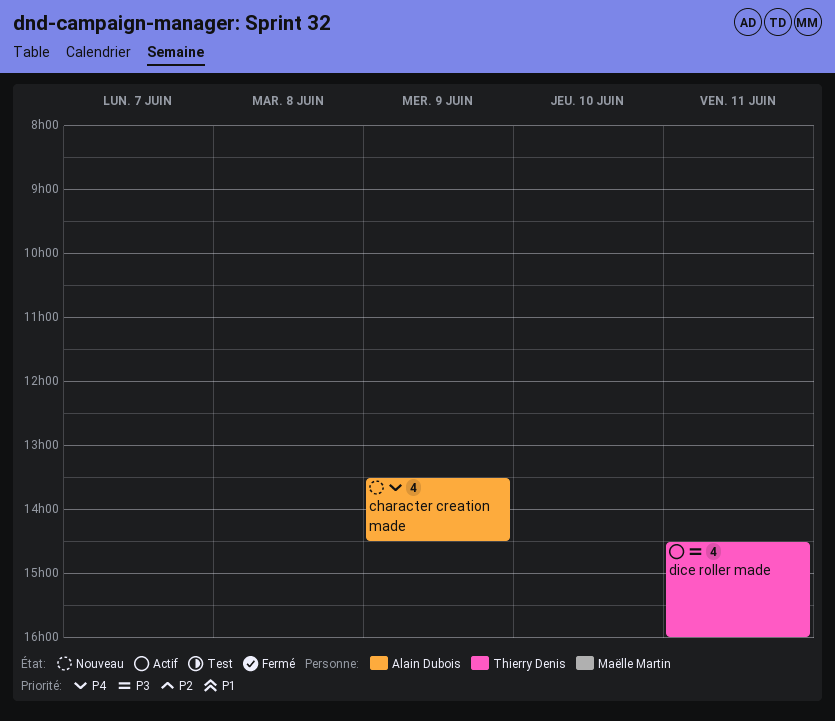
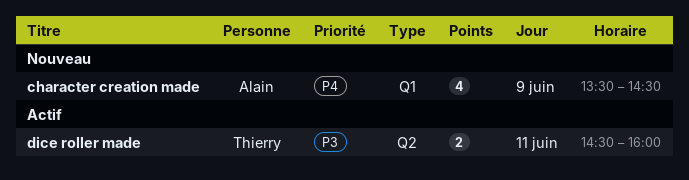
dice roller made, estimate: 4 -> 2

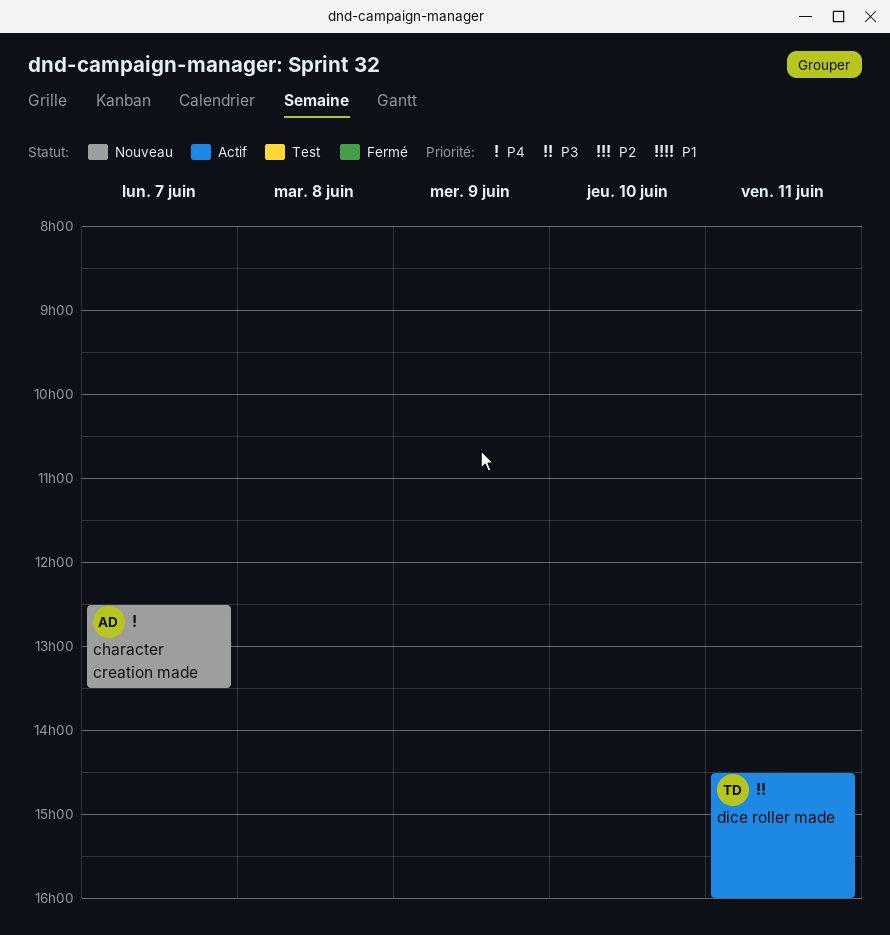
character creation made, day: Jun 9 -> Jun 7
character creation made, begins: 13:30 -> 12:30
character creation made, ends: 14:30 -> 13:30

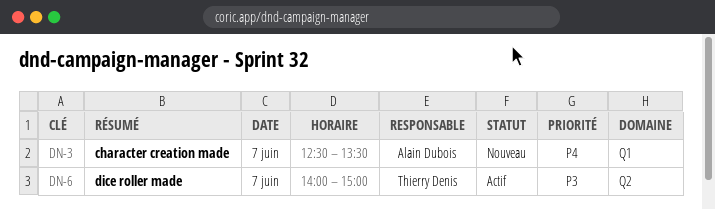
dice roller made, day: Jun 11 -> Jun 7
dice roller made, begins: 14:30 -> 14:00
dice roller made, ends: 16:00 -> 15:00

